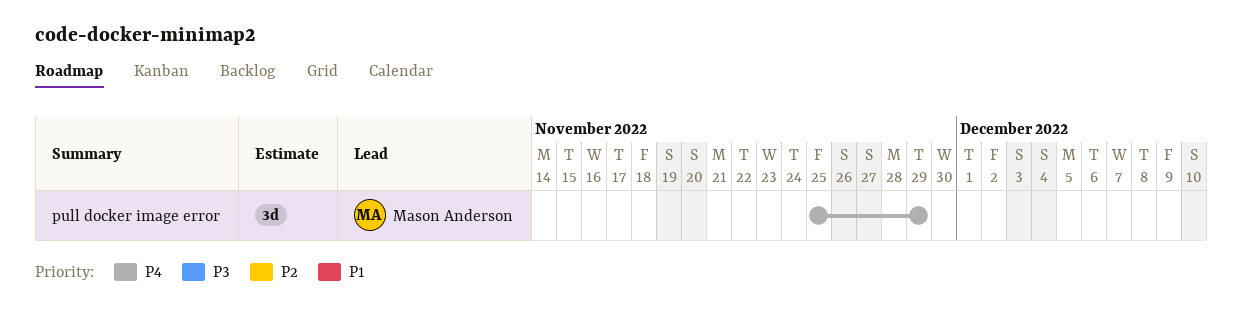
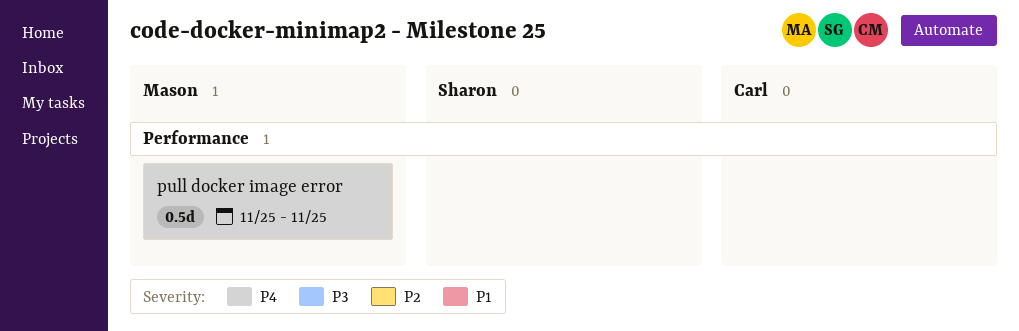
pull docker image error, estimate: 3d -> 0.5d
pull docker image error, due: Nov 29 -> Nov 25

